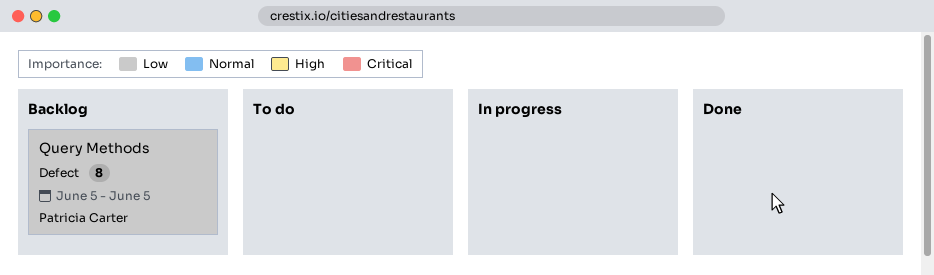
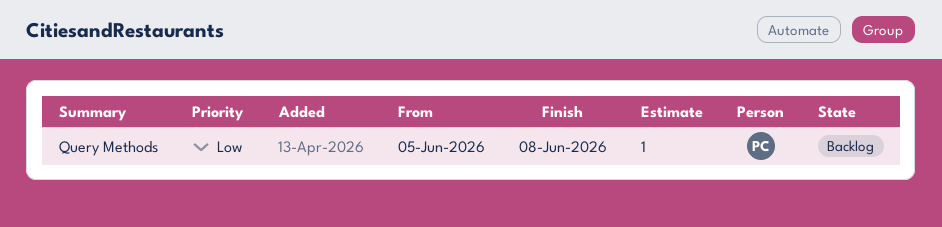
Query Methods, estimate: 8 -> 1
Query Methods, due: Jun 5 -> Jun 8

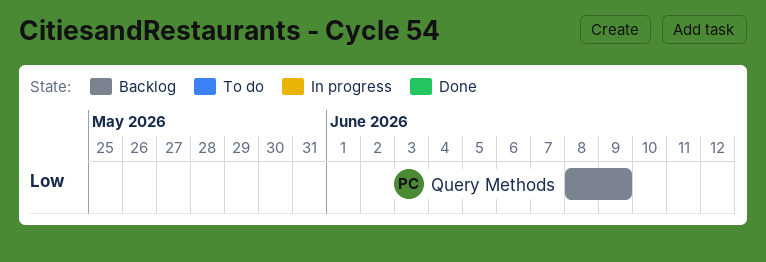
Query Methods, start: Jun 5 -> Jun 8
Query Methods, due: Jun 8 -> Jun 9

